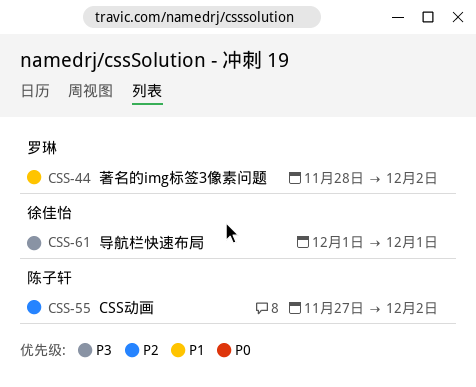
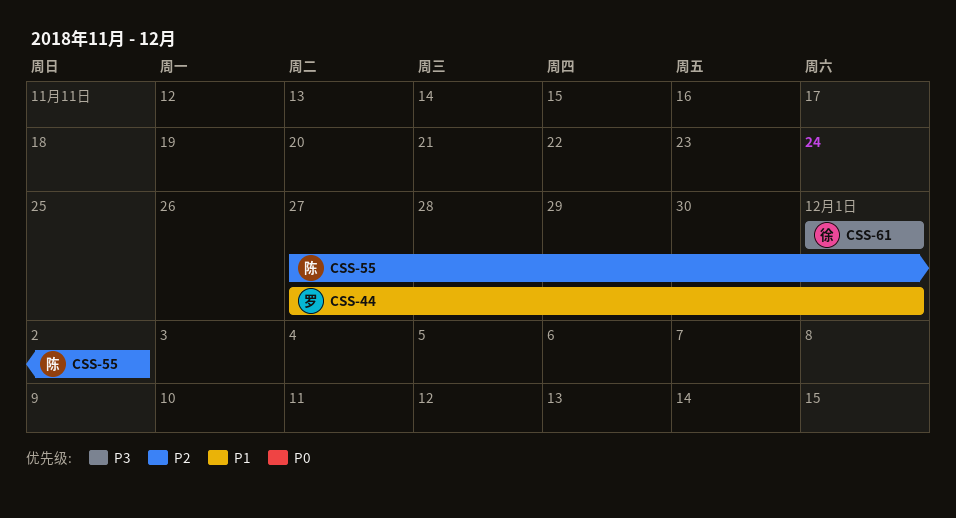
CSS-44, start: Nov 28 -> Nov 27
CSS-44, due: Dec 2 -> Dec 1

